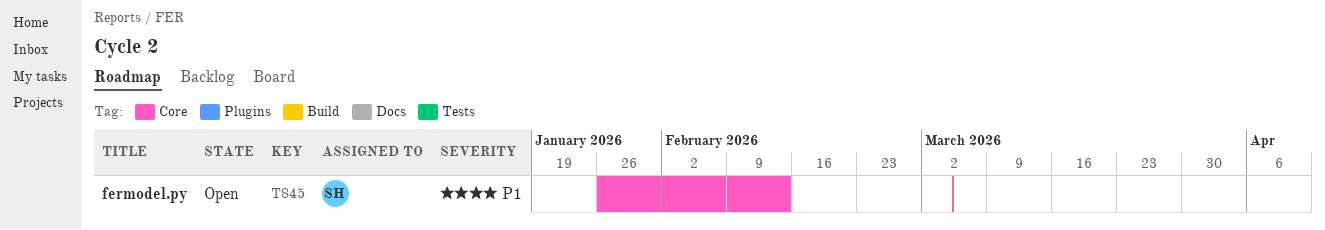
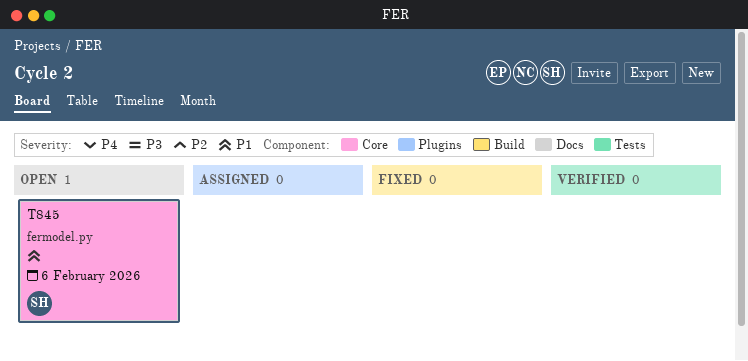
T845, due: Feb 13 -> Feb 6

